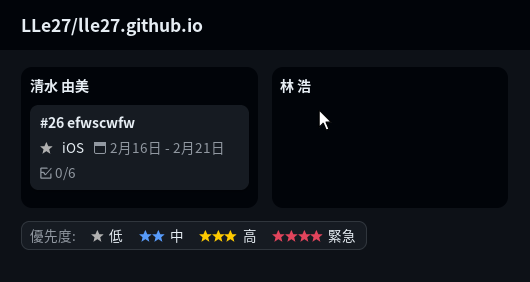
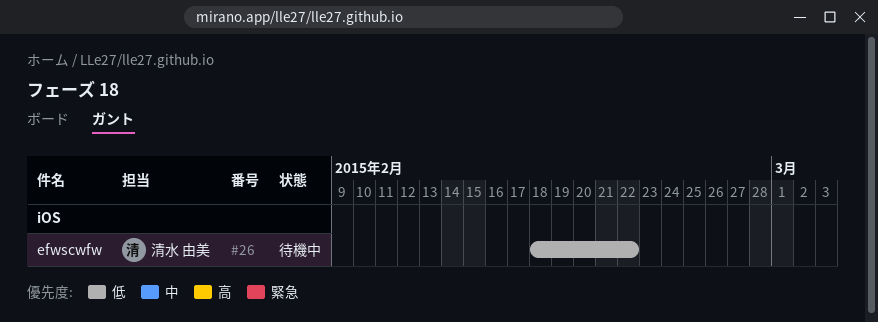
#26, start: Feb 16 -> Feb 18
#26, due: Feb 21 -> Feb 22

